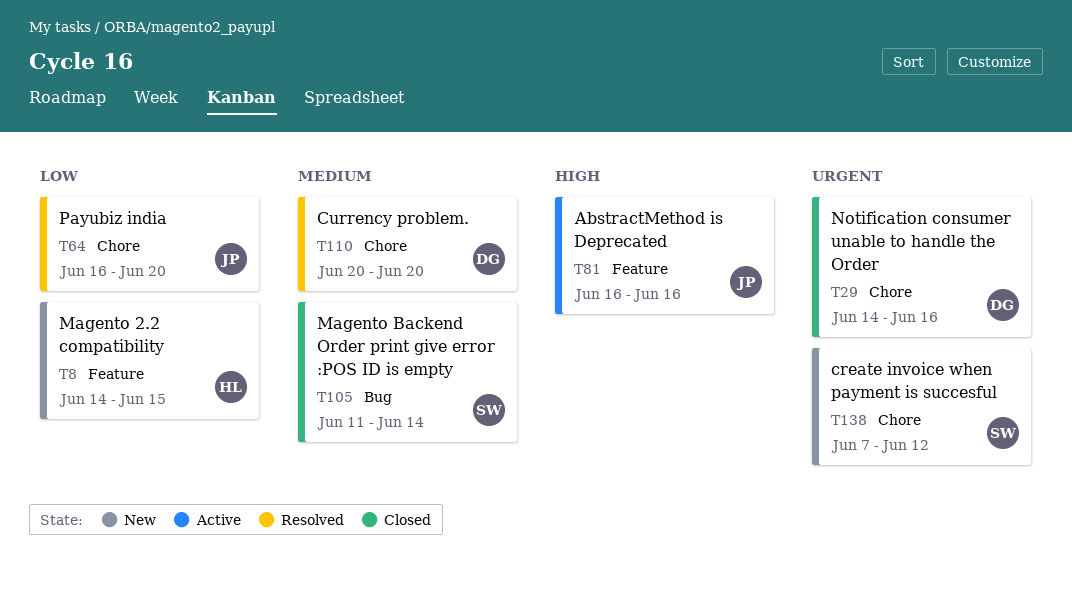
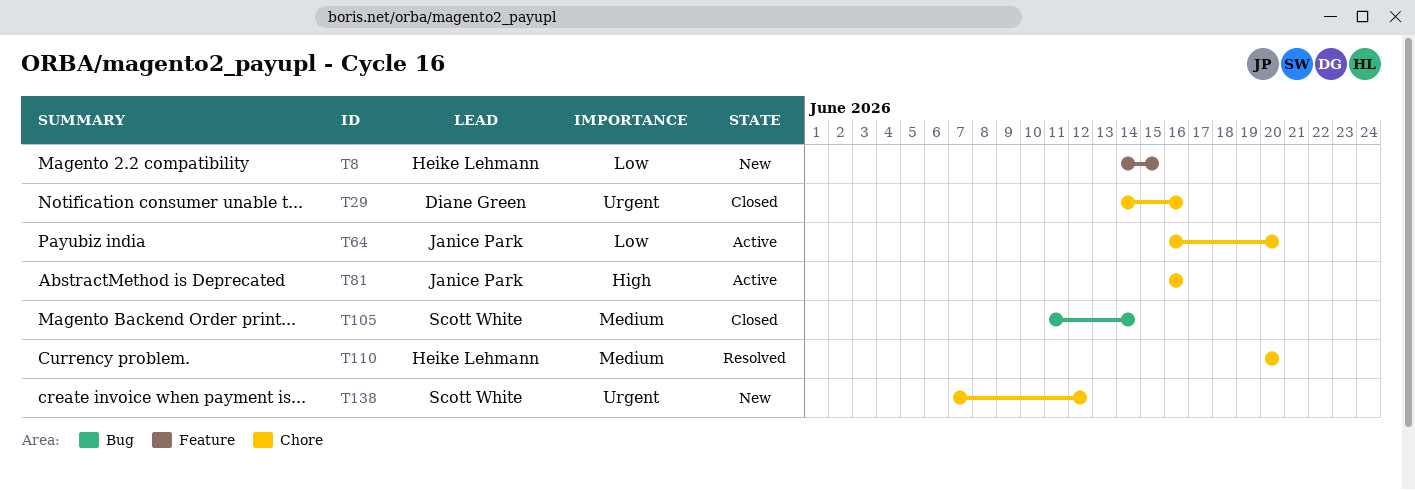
T64, status: Resolved -> Active
T81, label: Feature -> Chore
T110, owner: Diane Green -> Heike Lehmann

